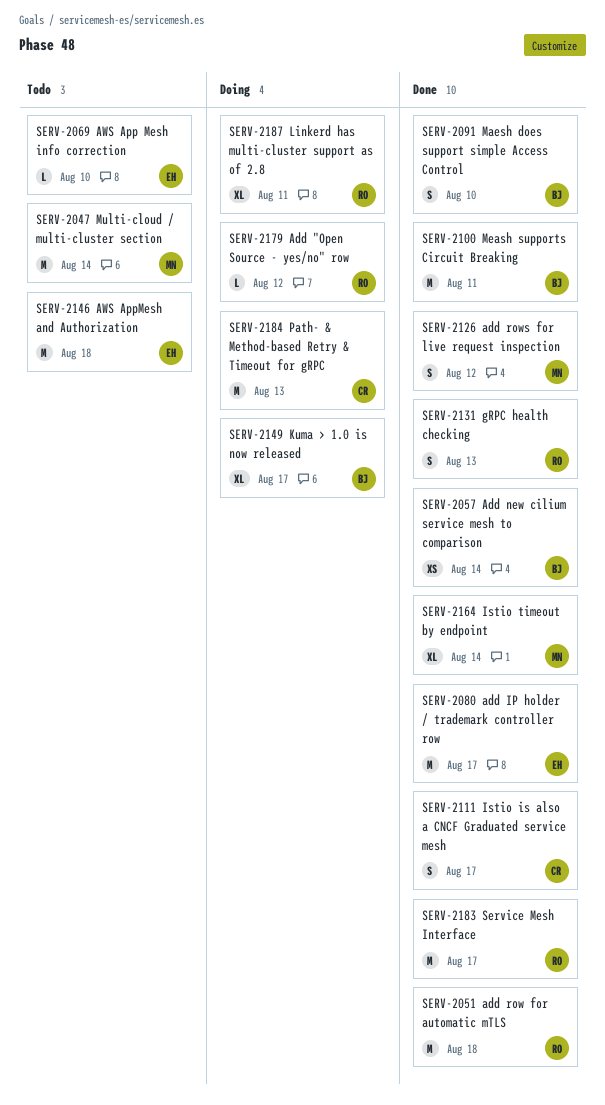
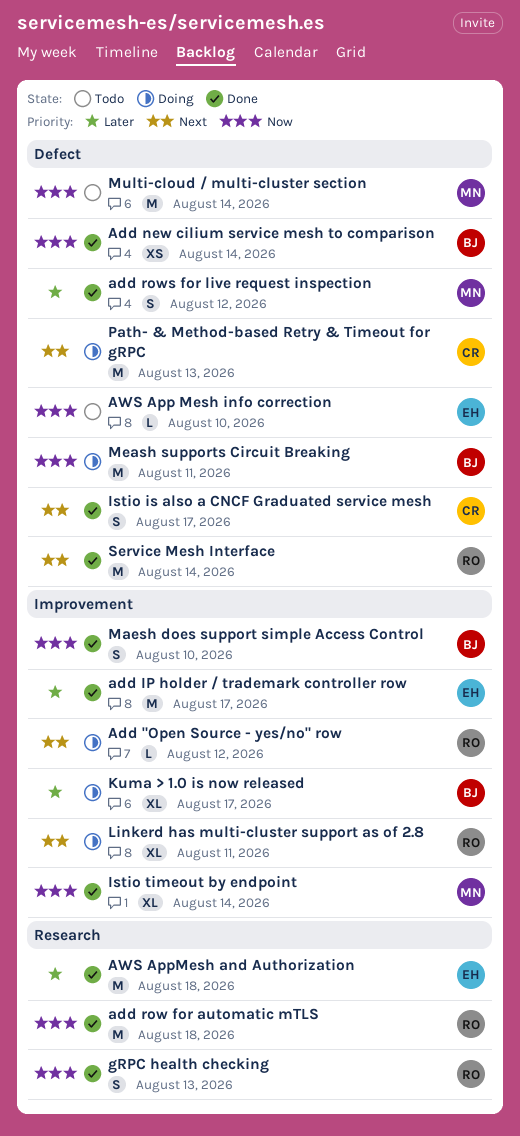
AWS AppMesh and Authorization, status: Todo -> Done
Meash supports Circuit Breaking, status: Done -> Doing
Service Mesh Interface, due: Aug 17 -> Aug 14

